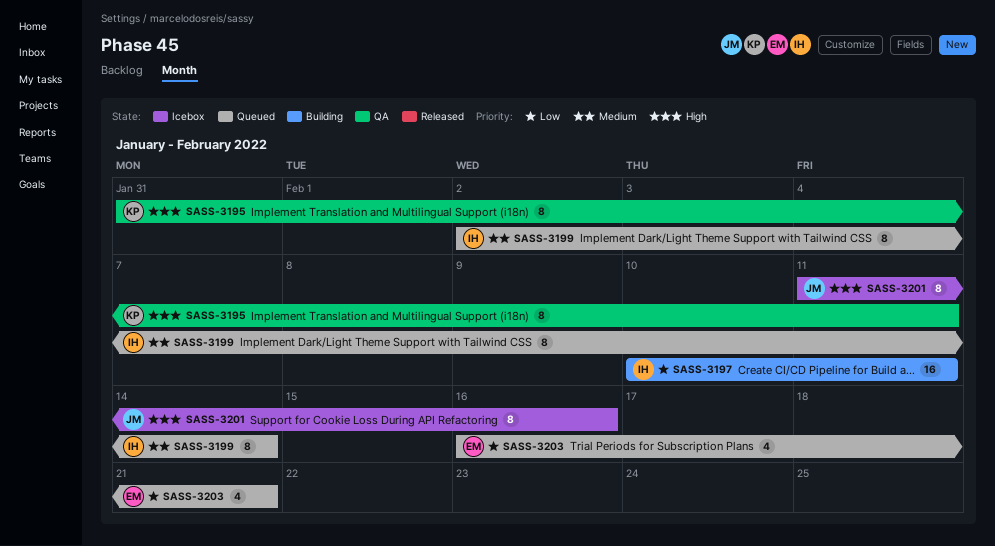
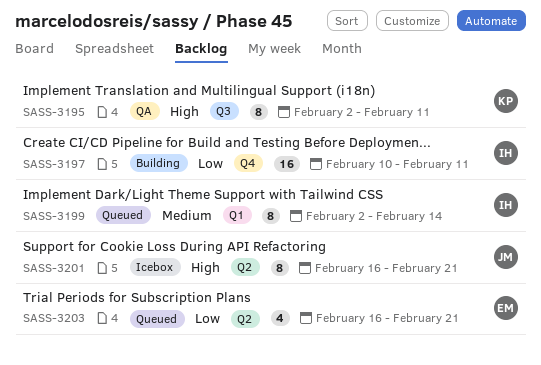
SASS-3195, start: Jan 31 -> Feb 2
SASS-3201, start: Feb 11 -> Feb 16
SASS-3201, due: Feb 16 -> Feb 21

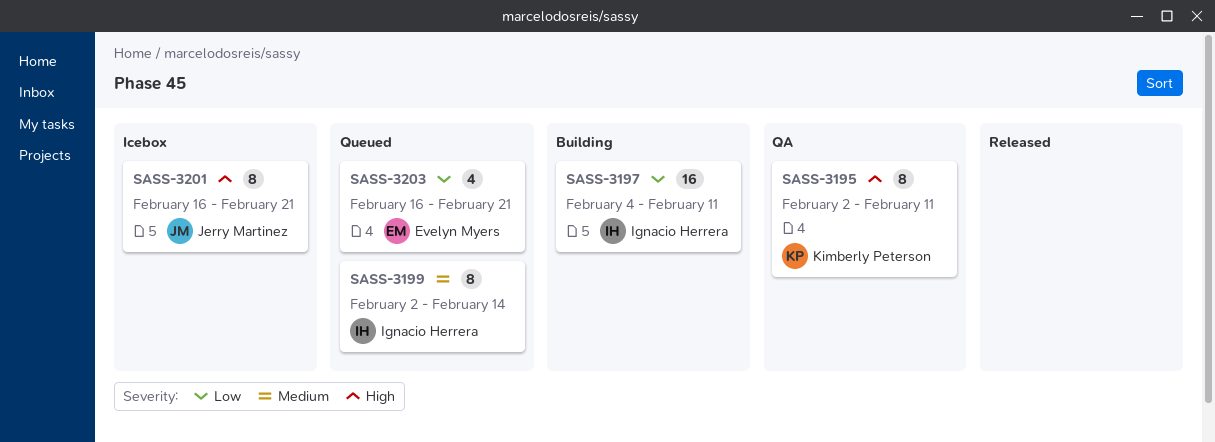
SASS-3197, start: Feb 10 -> Feb 4

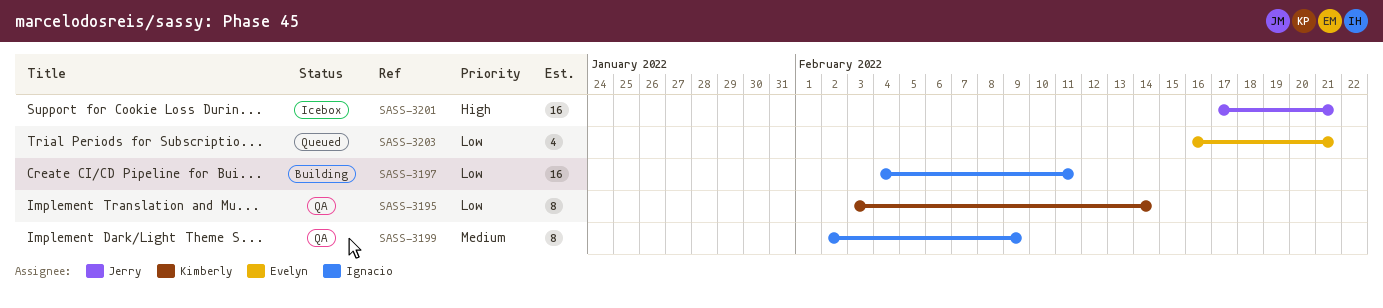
SASS-3195, priority: High -> Low
SASS-3195, start: Feb 2 -> Feb 3
SASS-3195, due: Feb 11 -> Feb 14
SASS-3199, status: Queued -> QA
SASS-3199, due: Feb 14 -> Feb 9
SASS-3201, estimate: 8 -> 16
SASS-3201, start: Feb 16 -> Feb 17

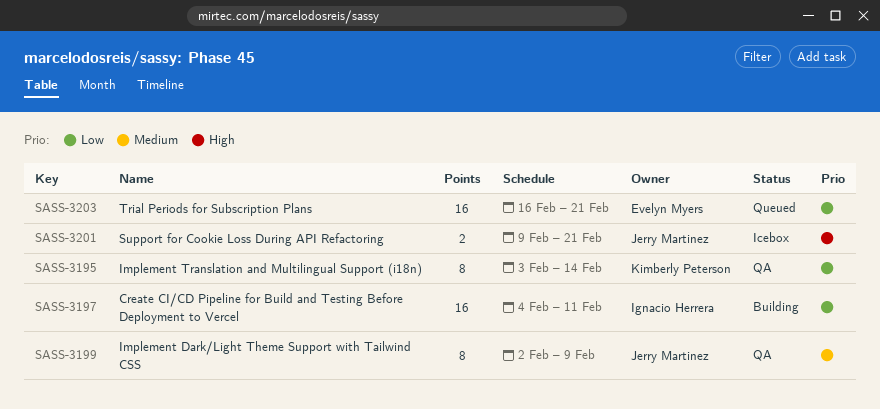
SASS-3199, owner: Ignacio Herrera -> Jerry Martinez
SASS-3201, estimate: 16 -> 2
SASS-3201, start: Feb 17 -> Feb 9
SASS-3203, estimate: 4 -> 16

